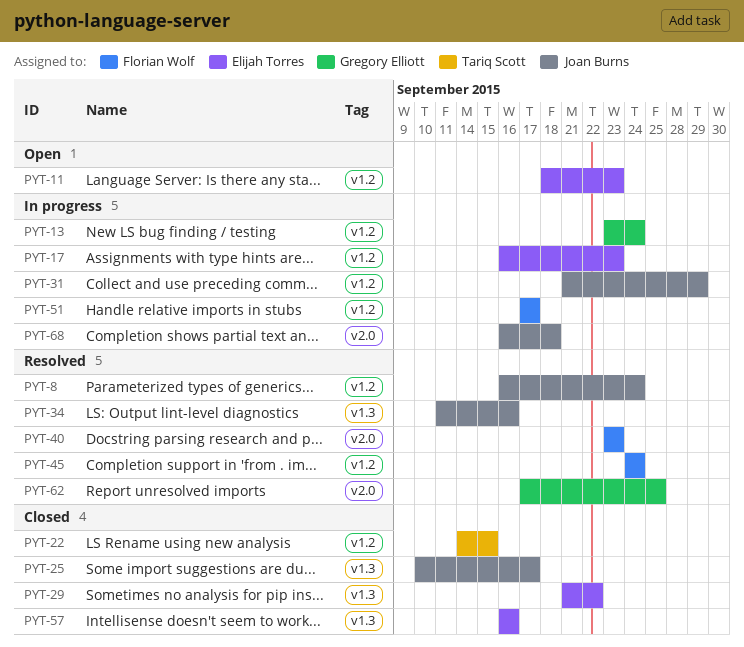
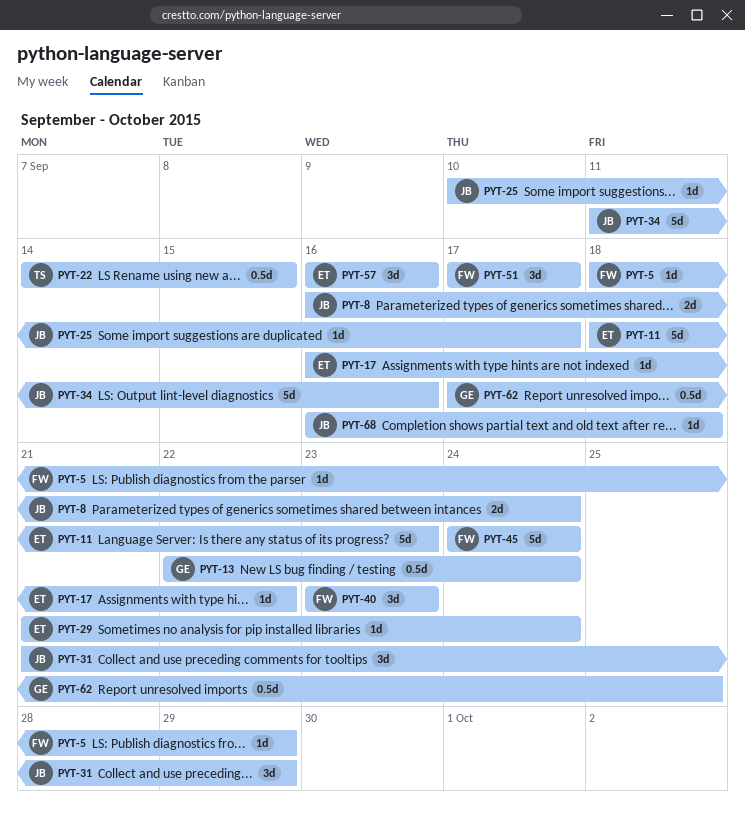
PYT-5: none -> present
PYT-13, start: Sep 23 -> Sep 22
PYT-17, due: Sep 23 -> Sep 22
PYT-29, due: Sep 22 -> Sep 24

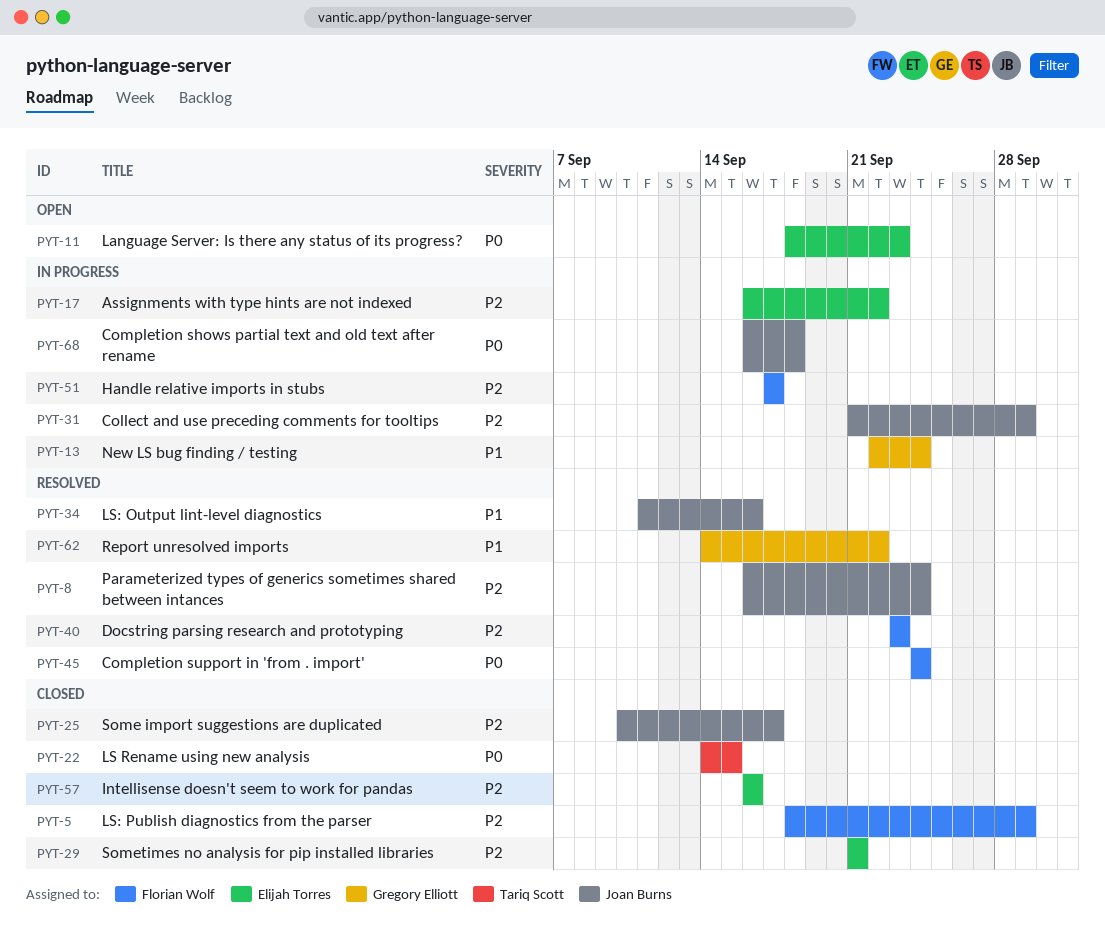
PYT-29, due: Sep 24 -> Sep 21
PYT-62, start: Sep 17 -> Sep 14
PYT-62, due: Sep 25 -> Sep 22

